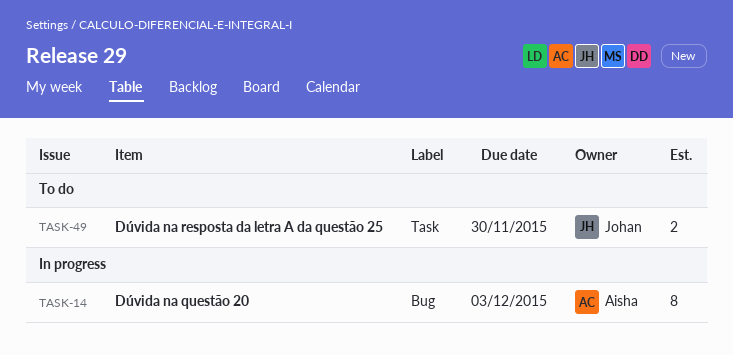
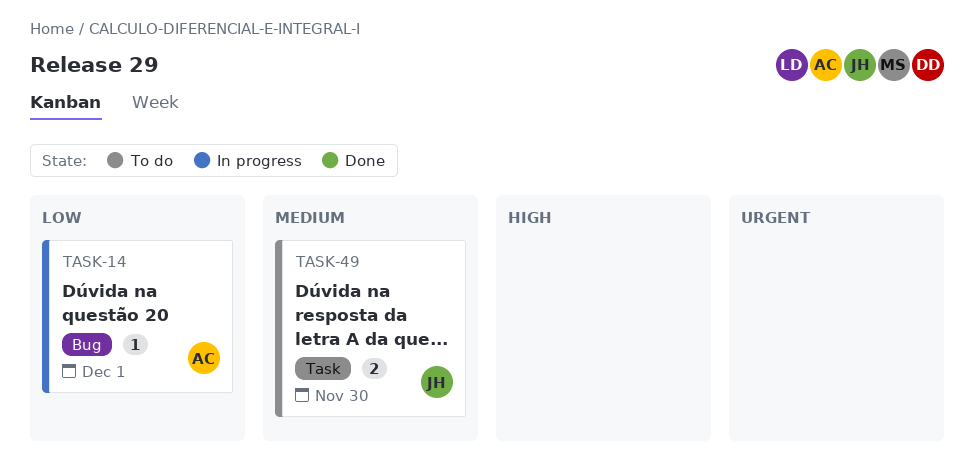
TASK-14, estimate: 8 -> 1
TASK-14, due: Dec 3 -> Dec 1

